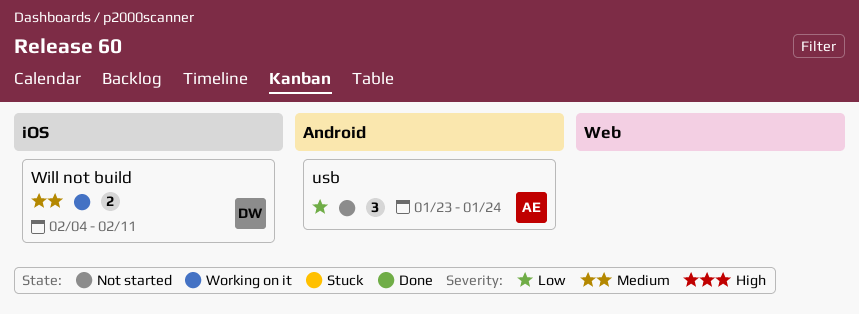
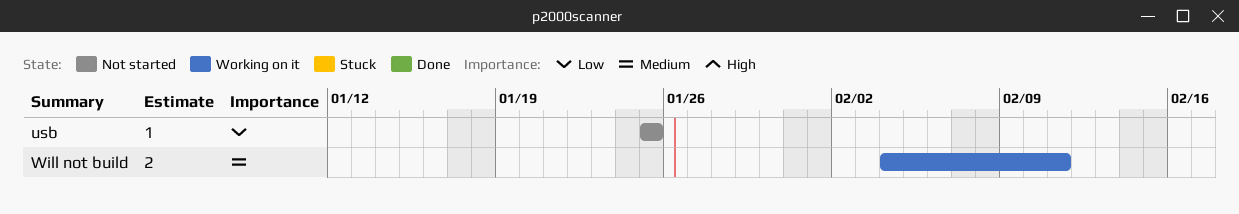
usb, estimate: 3 -> 1
usb, start: Jan 23 -> Jan 25
usb, due: Jan 24 -> Jan 25

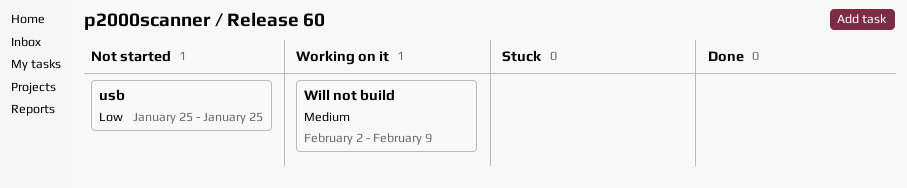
Will not build, start: Feb 4 -> Feb 2
Will not build, due: Feb 11 -> Feb 9

